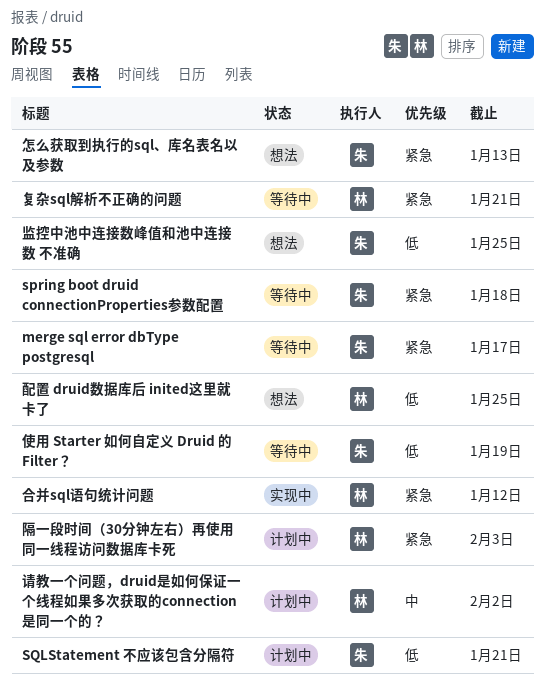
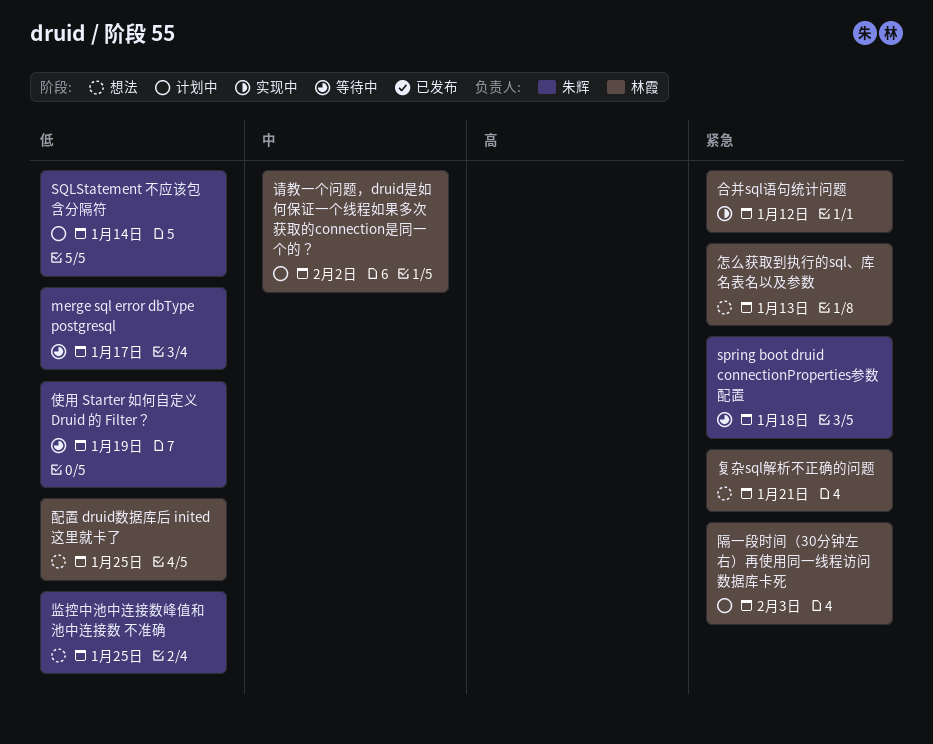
merge sql error dbType postgresql, priority: 紧急 -> 低
SQLStatement 不应该包含分隔符, due: Jan 21 -> Jan 14
复杂sql解析不正确的问题, status: 等待中 -> 想法
怎么获取到执行的sql、库名表名以及参数, owner: 朱辉 -> 林霞

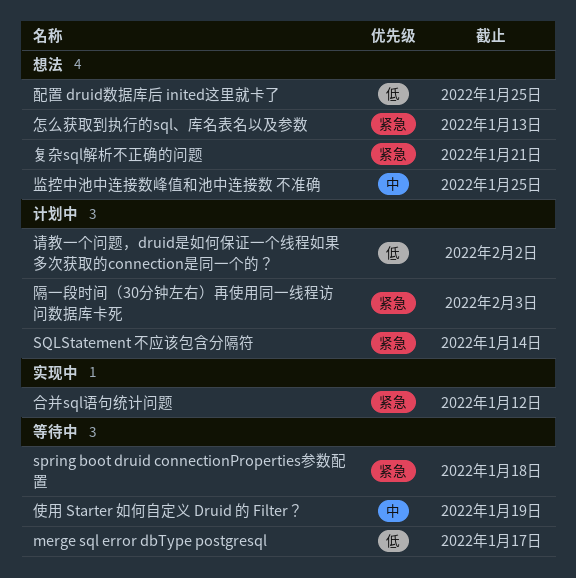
SQLStatement 不应该包含分隔符, priority: 低 -> 紧急
使用 Starter 如何自定义 Druid 的 Filter？, priority: 低 -> 中
监控中池中连接数峰值和池中连接数 不准确, priority: 低 -> 中
请教一个问题，druid是如何保证一个线程如果多次获取的connection是同一个的？, priority: 中 -> 低

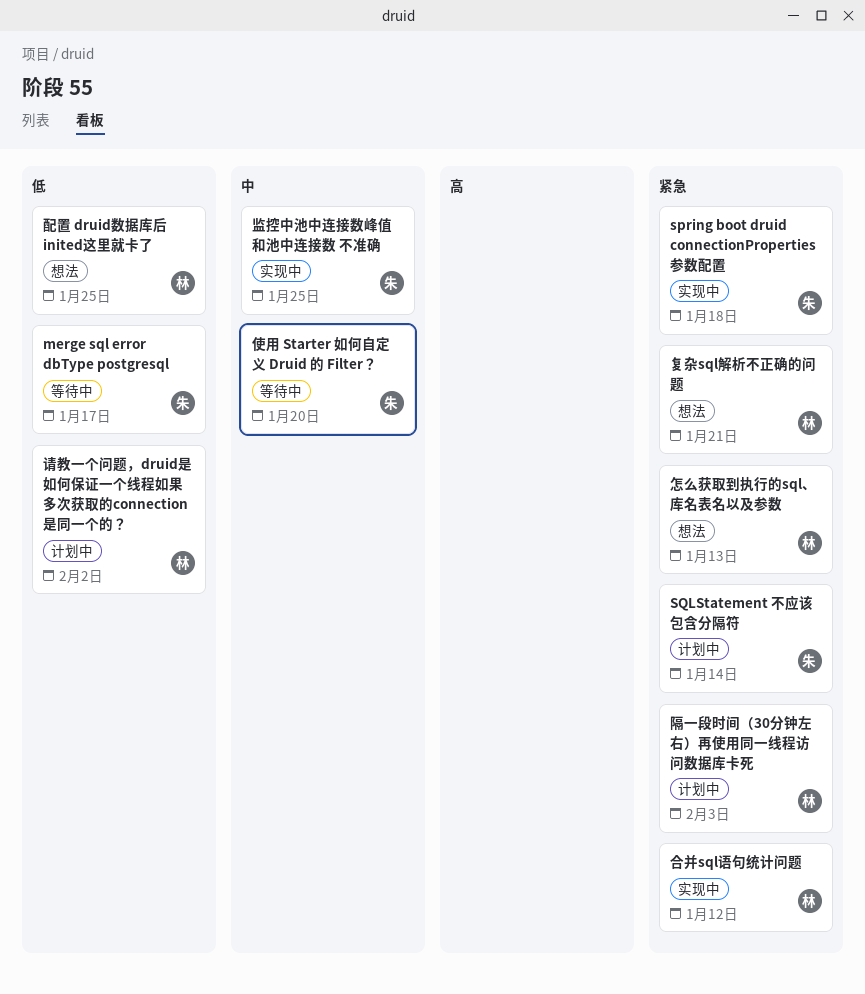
spring boot druid connectionProperties参数配置, status: 等待中 -> 实现中
使用 Starter 如何自定义 Druid 的 Filter？, due: Jan 19 -> Jan 20
监控中池中连接数峰值和池中连接数 不准确, status: 想法 -> 实现中

